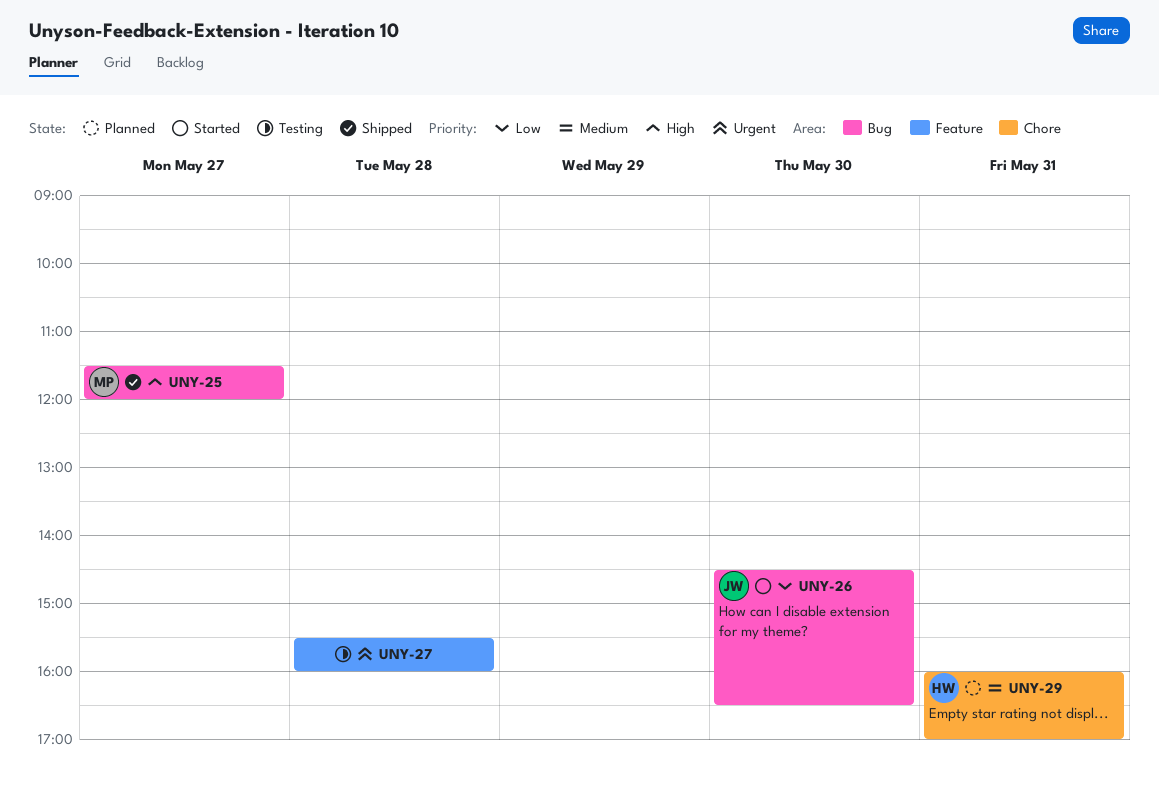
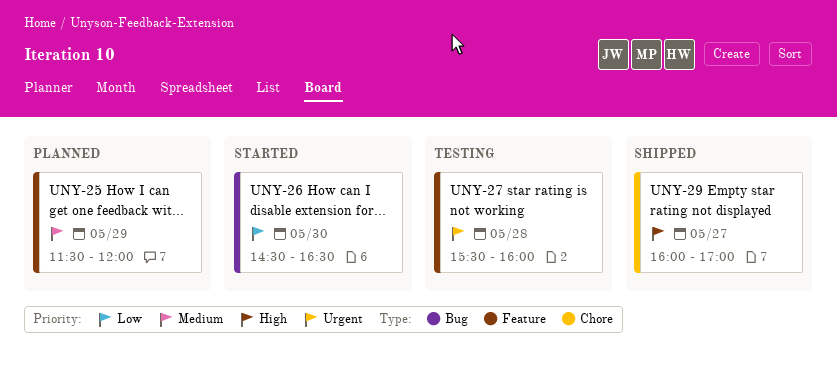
UNY-25, status: Shipped -> Planned
UNY-25, priority: High -> Medium
UNY-25, label: Bug -> Feature
UNY-25, day: May 27 -> May 29
UNY-29, status: Planned -> Shipped
UNY-29, priority: Medium -> High
UNY-29, day: May 31 -> May 27

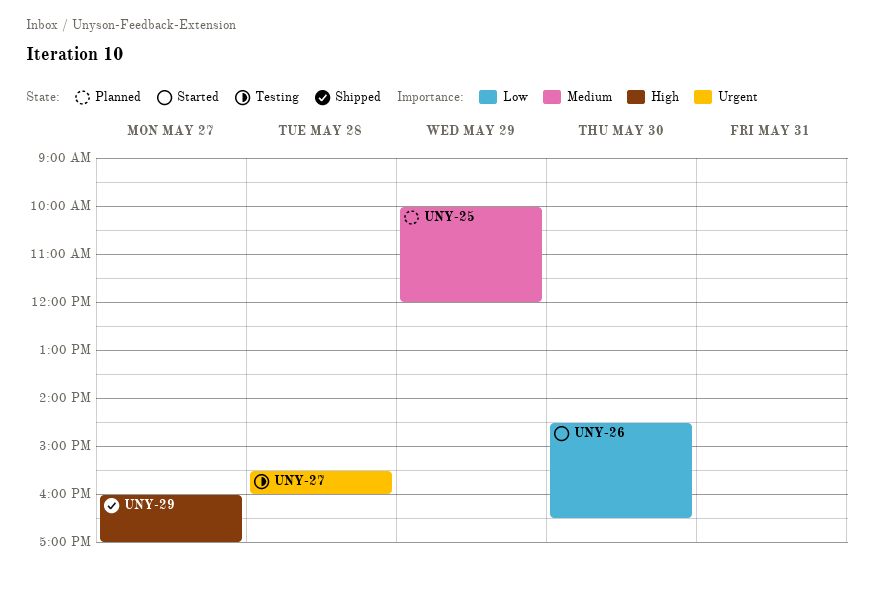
UNY-25, begins: 11:30 -> 10:00

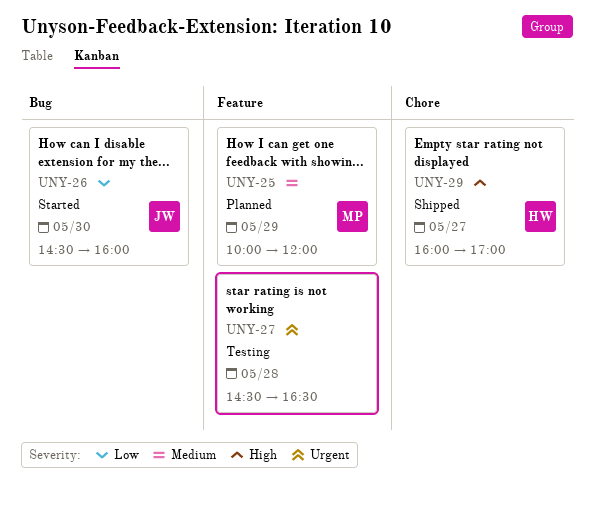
UNY-26, ends: 16:30 -> 16:00
UNY-27, begins: 15:30 -> 14:30
UNY-27, ends: 16:00 -> 16:30

